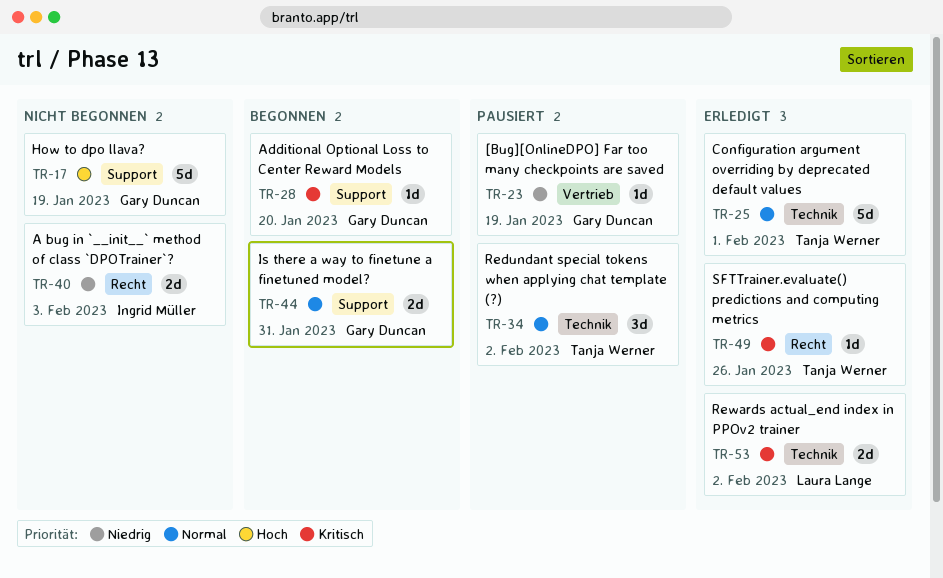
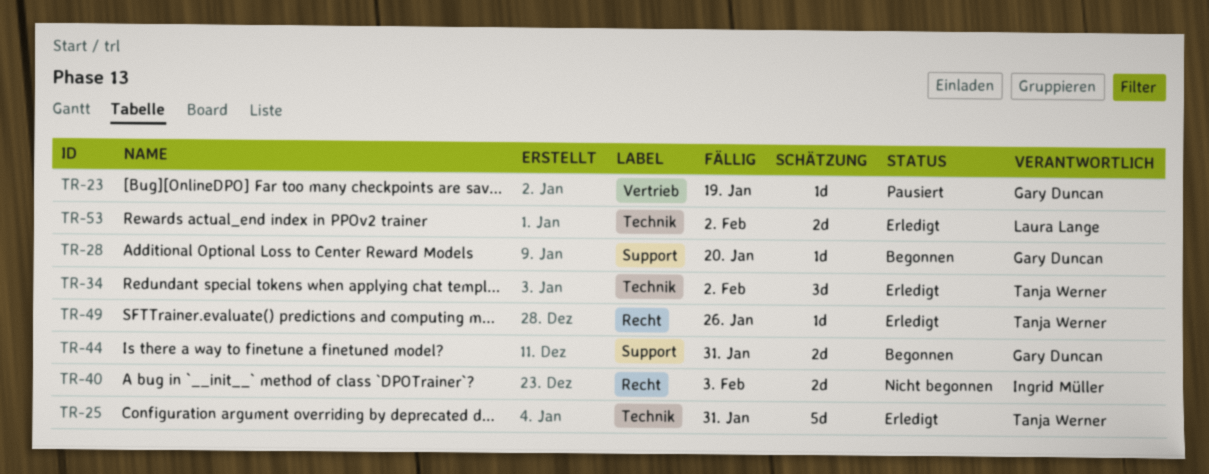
TR-17: present -> none
TR-25, due: Feb 1 -> Jan 31
TR-34, status: Pausiert -> Erledigt

